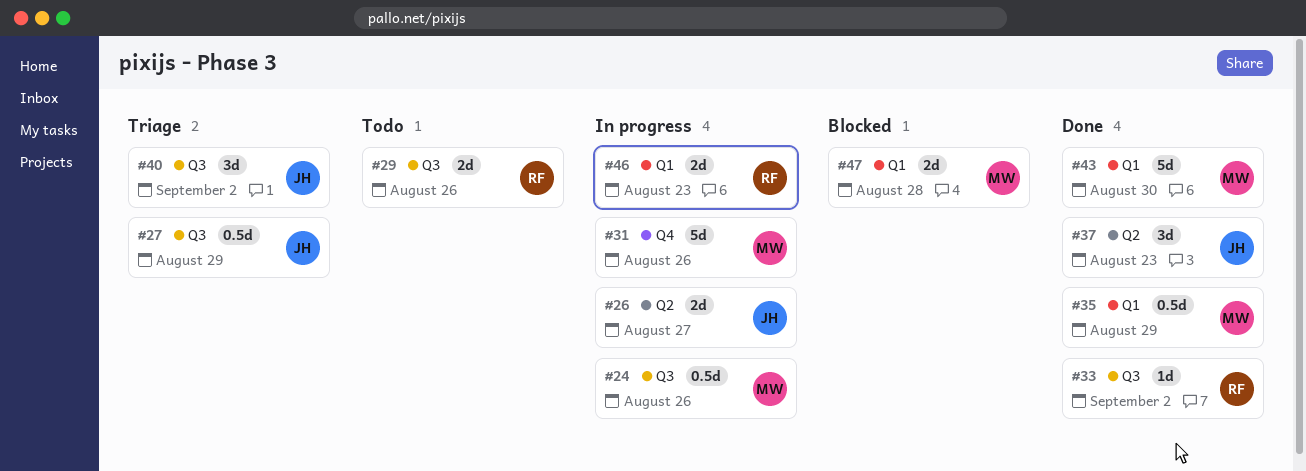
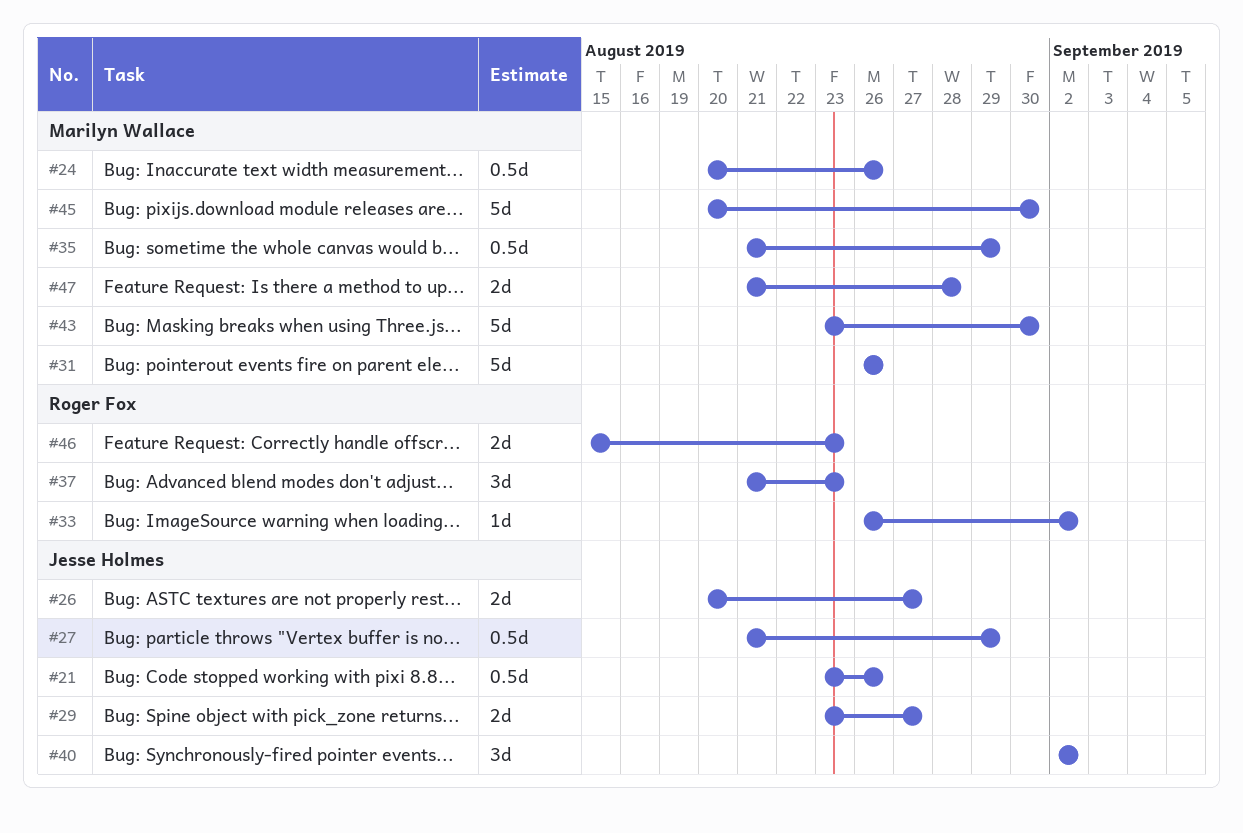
#21: none -> present
#29, owner: Roger Fox -> Jesse Holmes
#29, due: Aug 26 -> Aug 27
#37, owner: Jesse Holmes -> Roger Fox
#45: none -> present

